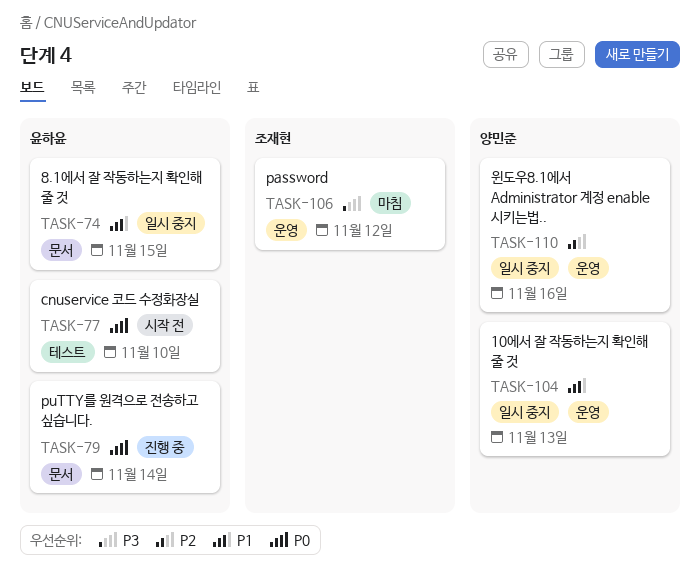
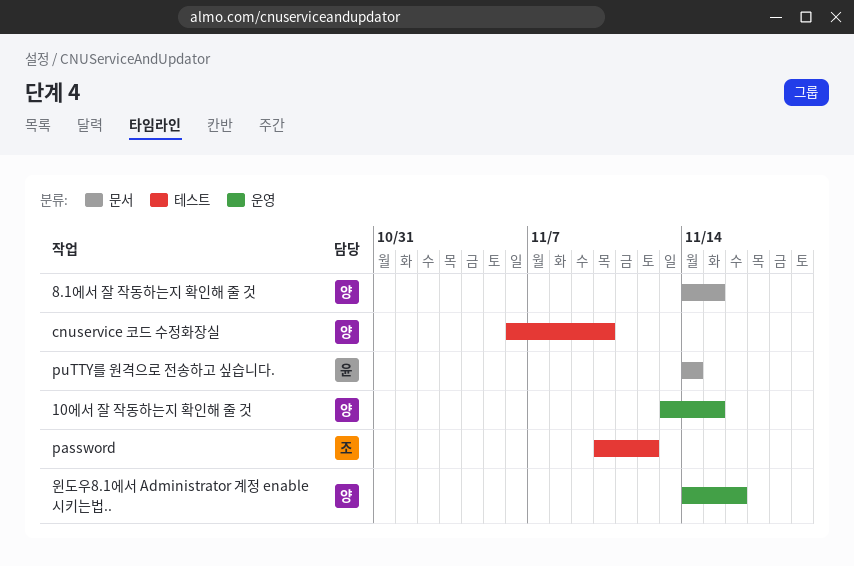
10에서 잘 작동하는지 확인해 줄 것, due: Nov 13 -> Nov 15
8.1에서 잘 작동하는지 확인해 줄 것, owner: 윤하윤 -> 양민준
cnuservice 코드 수정화장실, owner: 윤하윤 -> 양민준
password, label: 운영 -> 테스트

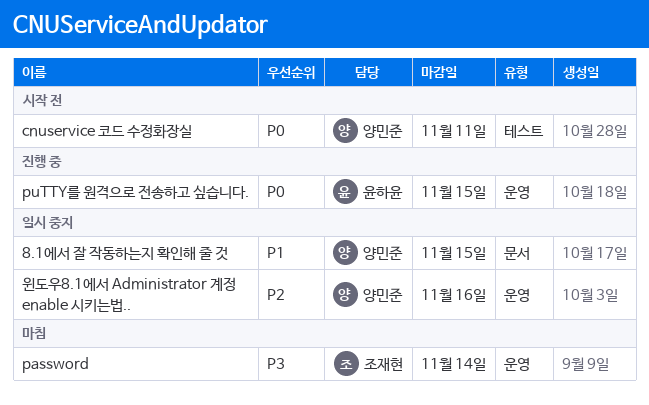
10에서 잘 작동하는지 확인해 줄 것: present -> none
cnuservice 코드 수정화장실, due: Nov 10 -> Nov 11
password, label: 테스트 -> 운영
password, due: Nov 12 -> Nov 14
puTTY를 원격으로 전송하고 싶습니다., label: 문서 -> 운영
puTTY를 원격으로 전송하고 싶습니다., due: Nov 14 -> Nov 15

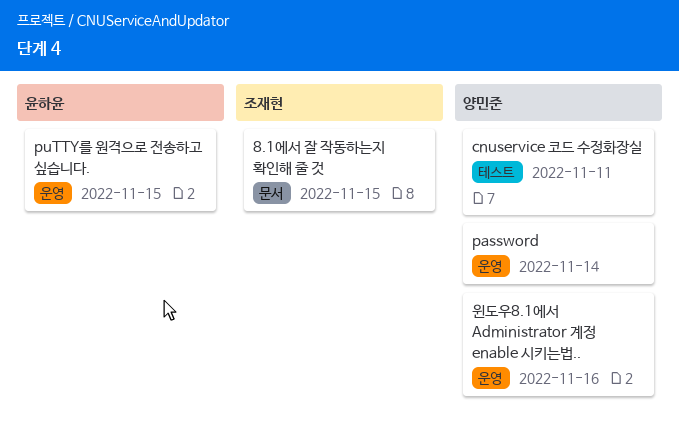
8.1에서 잘 작동하는지 확인해 줄 것, owner: 양민준 -> 조재현
password, owner: 조재현 -> 양민준

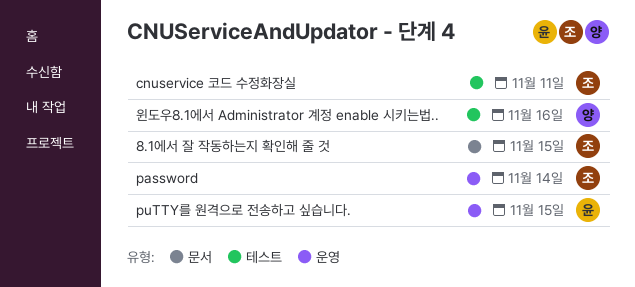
cnuservice 코드 수정화장실, owner: 양민준 -> 조재현
password, owner: 양민준 -> 조재현
윈도우8.1에서 Administrator 계정 enable 시키는법.., label: 운영 -> 테스트

